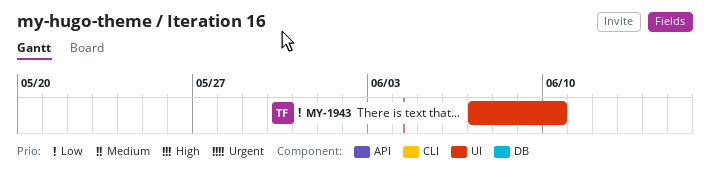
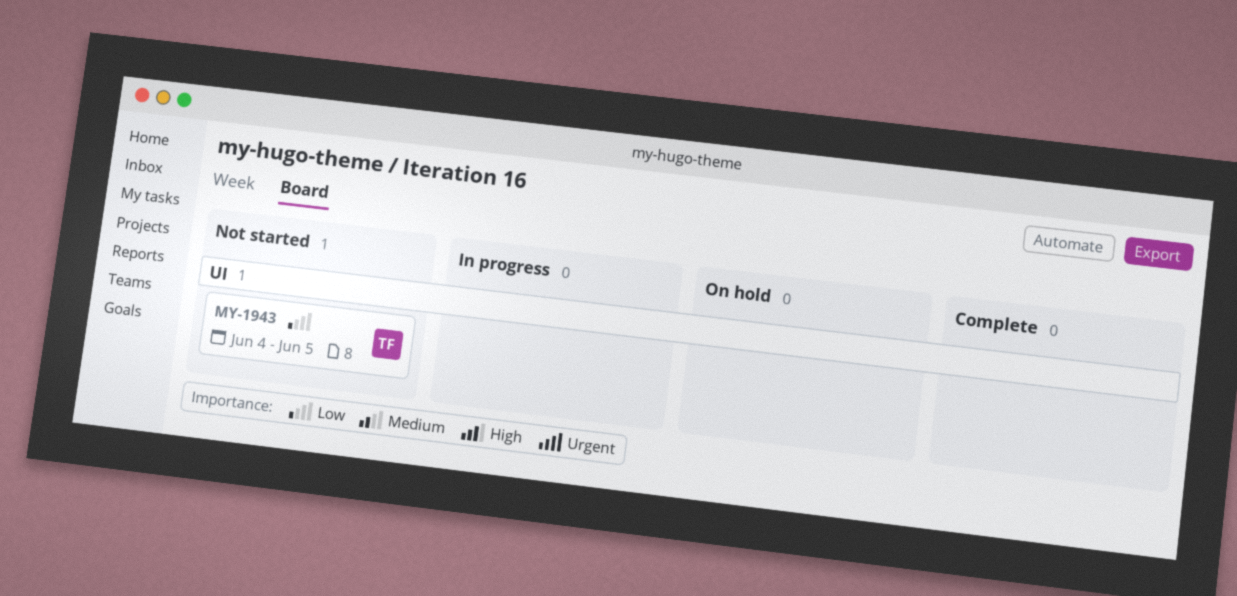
MY-1943, start: Jun 7 -> Jun 4
MY-1943, due: Jun 10 -> Jun 5

